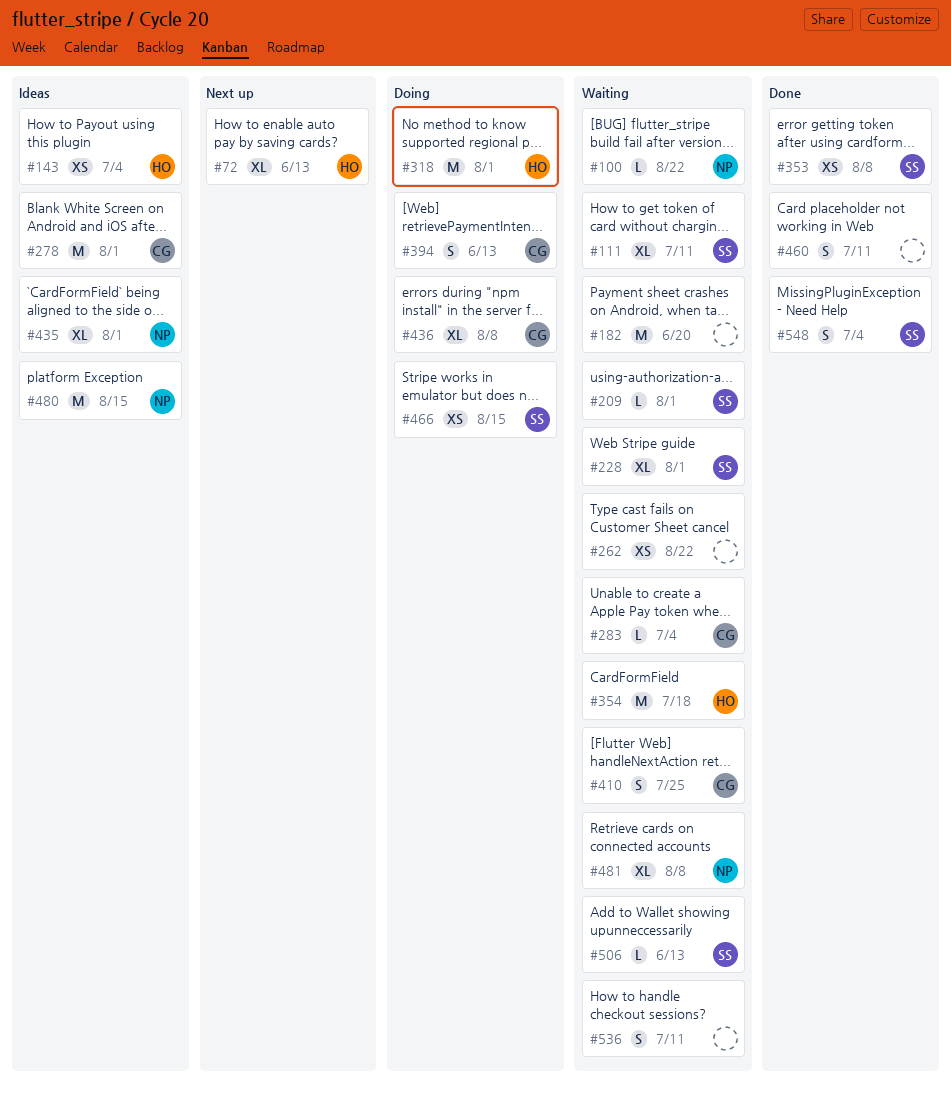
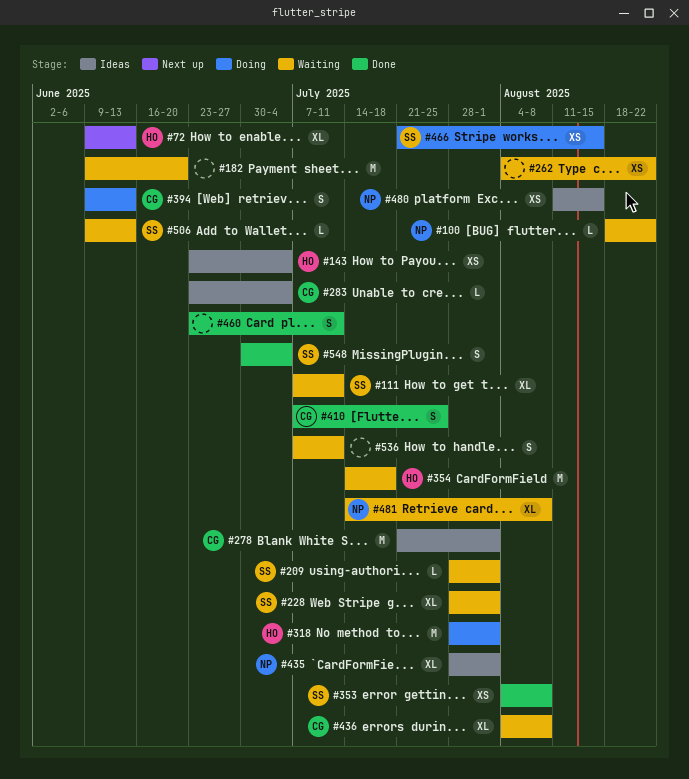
#283, status: Waiting -> Ideas
#410, status: Waiting -> Done
#436, status: Doing -> Waiting
#480, estimate: M -> XS

